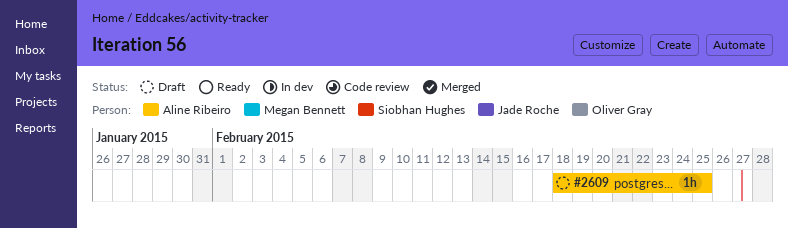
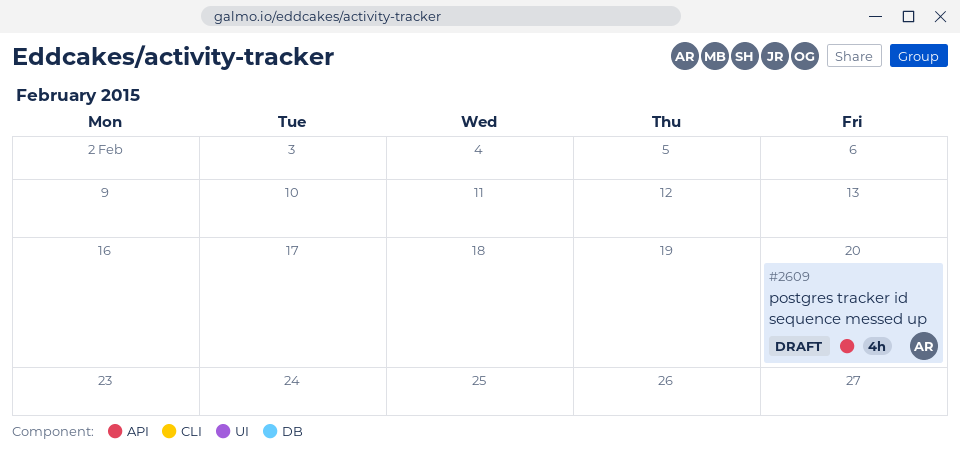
#2609, estimate: 1h -> 4h
#2609, due: Feb 25 -> Feb 20

